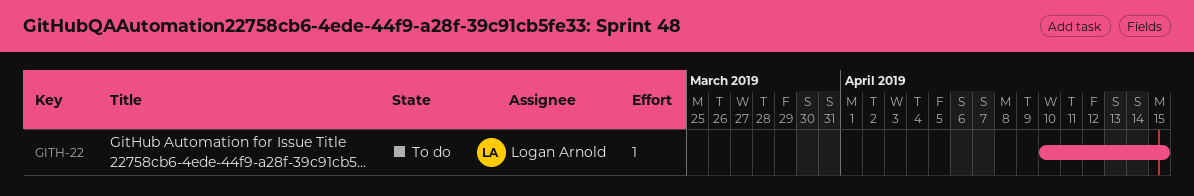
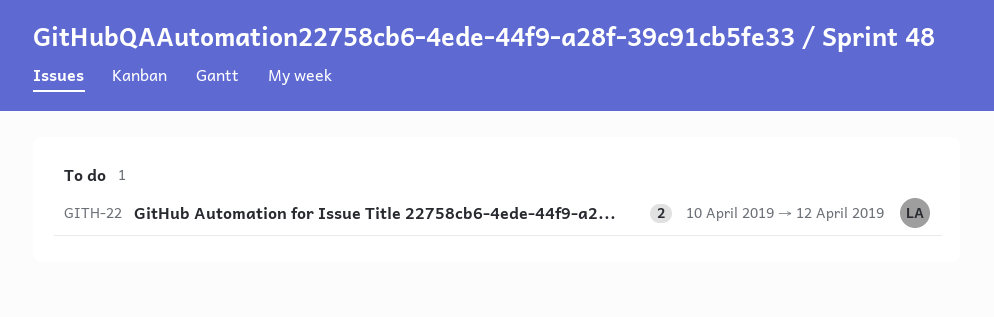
GITH-22, estimate: 1 -> 2
GITH-22, due: Apr 15 -> Apr 12

